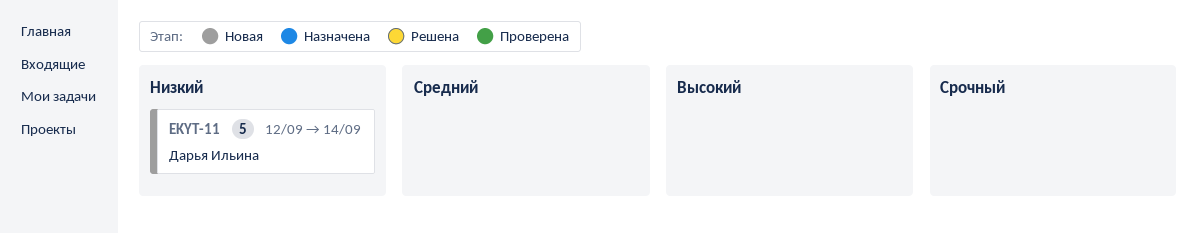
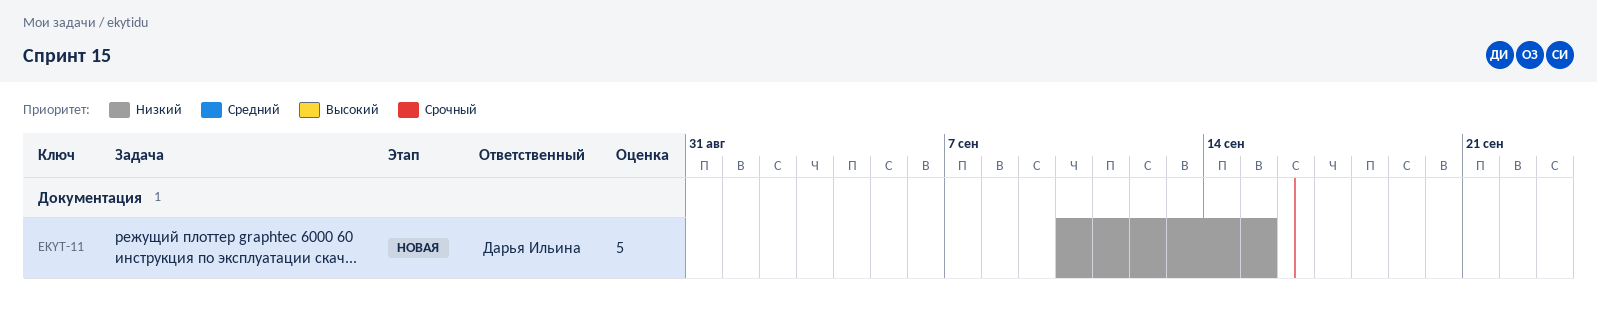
EKYT-11, start: Sep 12 -> Sep 10
EKYT-11, due: Sep 14 -> Sep 15

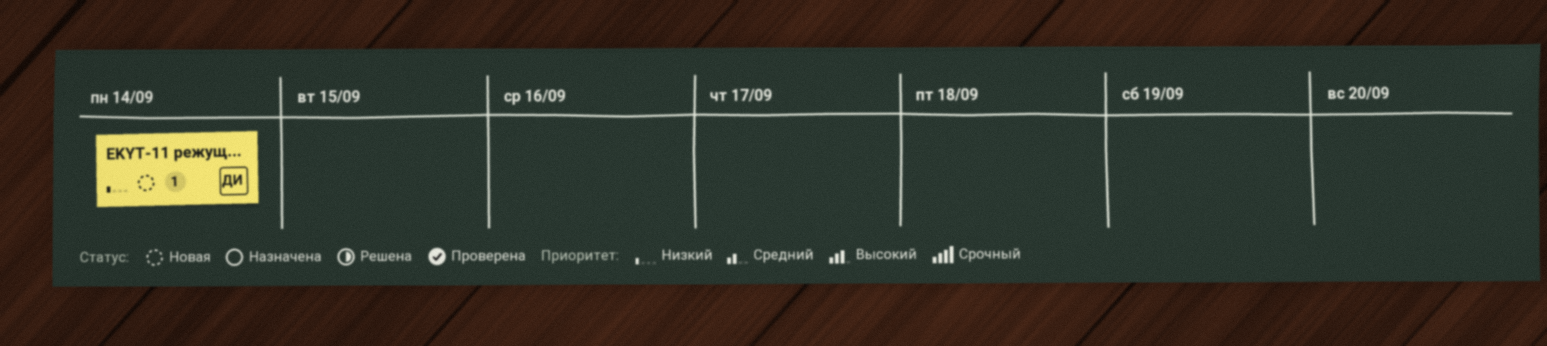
EKYT-11, estimate: 5 -> 1
EKYT-11, due: Sep 15 -> Sep 14

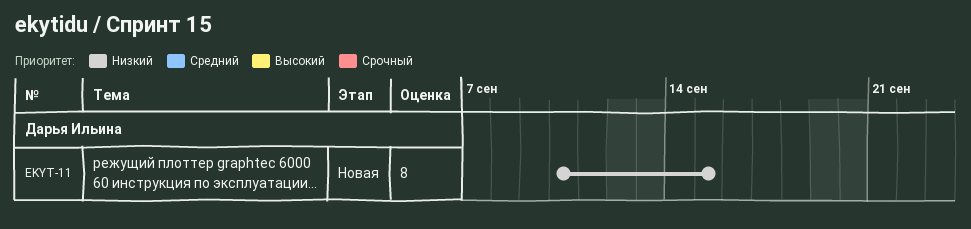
EKYT-11, estimate: 1 -> 8
EKYT-11, due: Sep 14 -> Sep 15

